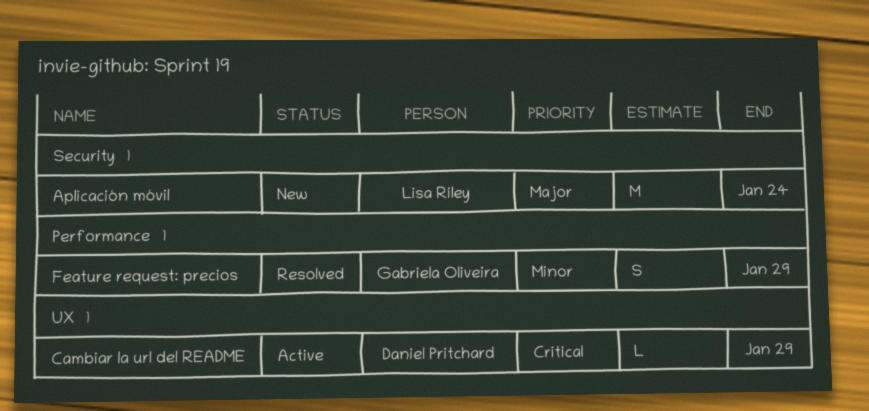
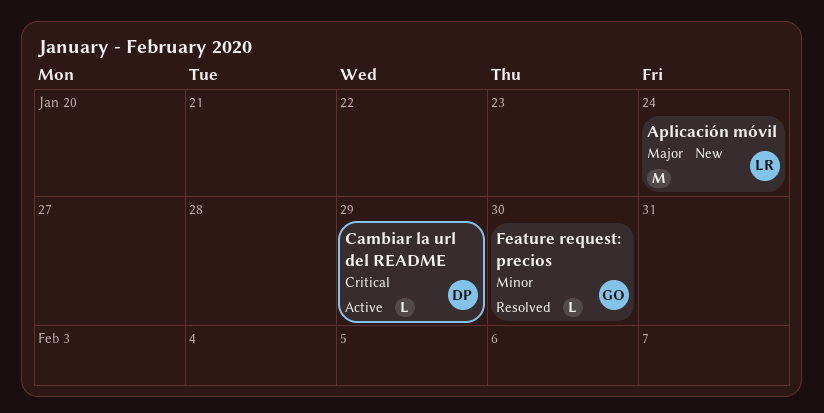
Feature request: precios, estimate: S -> L
Feature request: precios, due: Jan 29 -> Jan 30

